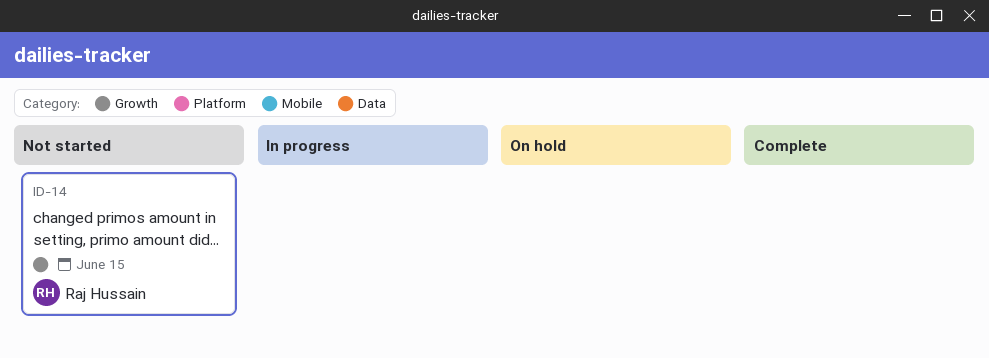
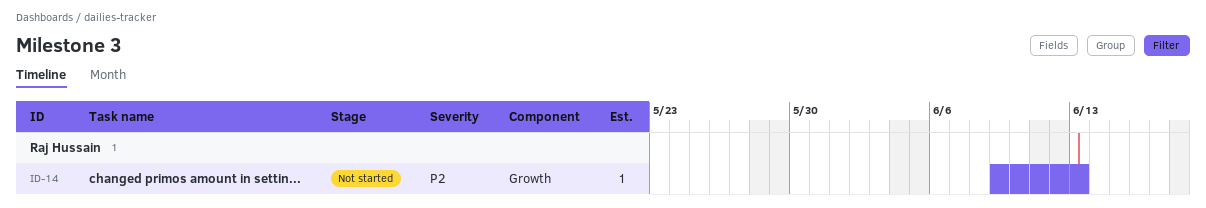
ID-14, due: Jun 15 -> Jun 13

